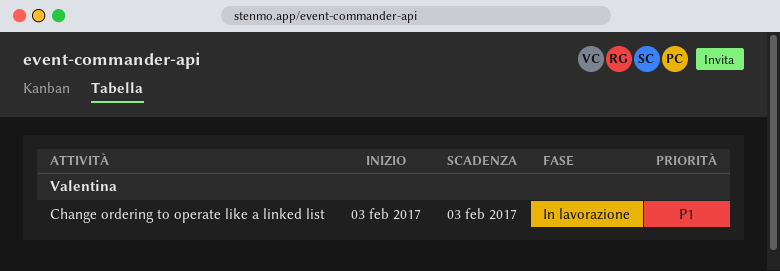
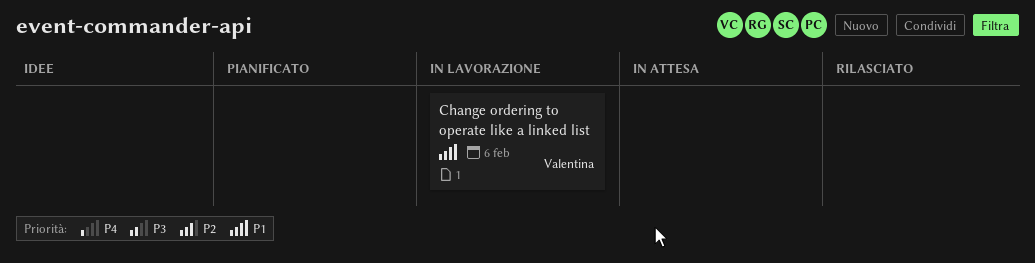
Change ordering to operate like a linked list, due: Feb 3 -> Feb 6

